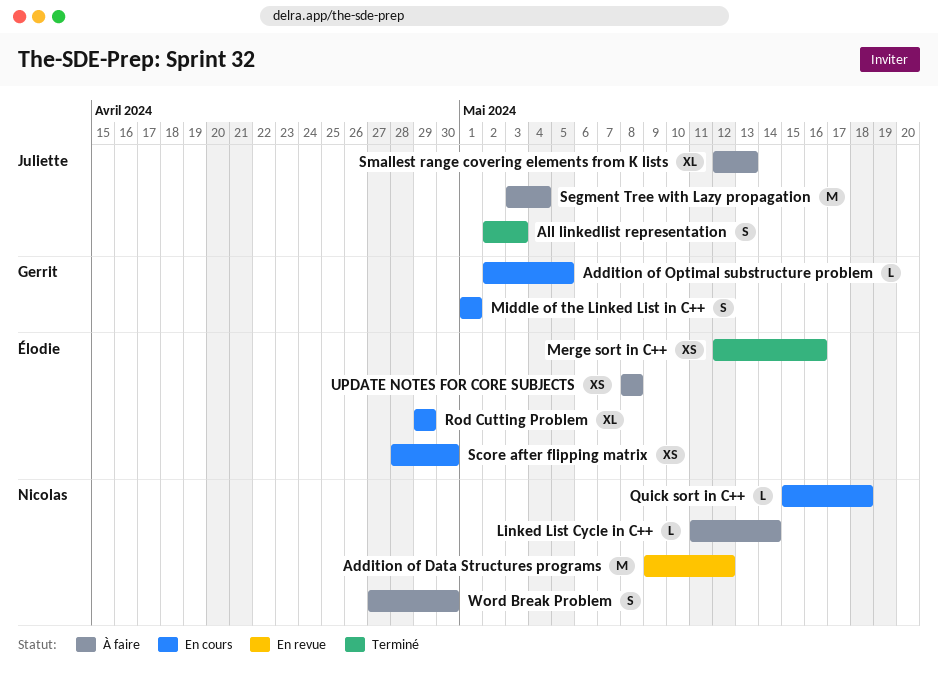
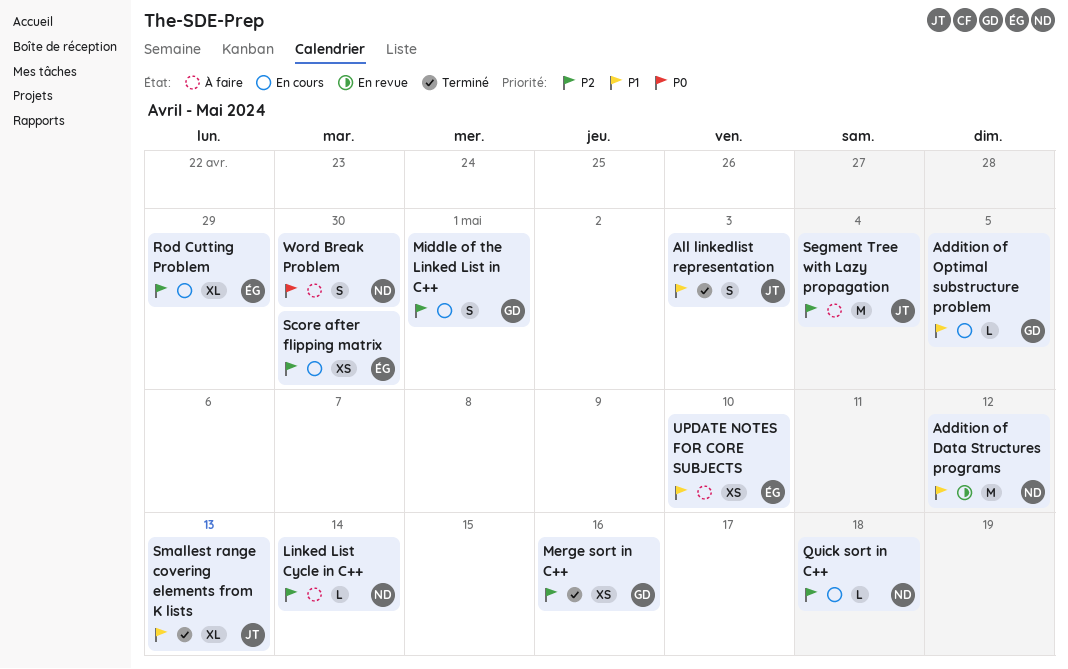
Merge sort in C++, owner: Élodie -> Gerrit
Smallest range covering elements from K lists, status: À faire -> Terminé
UPDATE NOTES FOR CORE SUBJECTS, due: May 8 -> May 10

